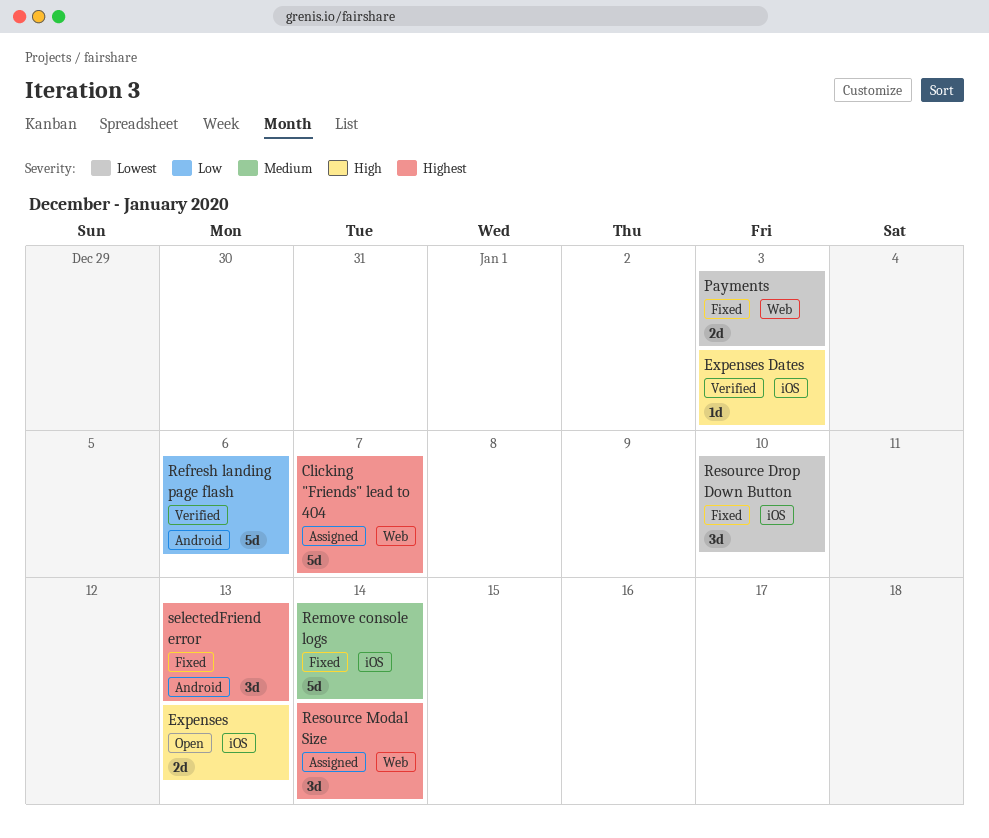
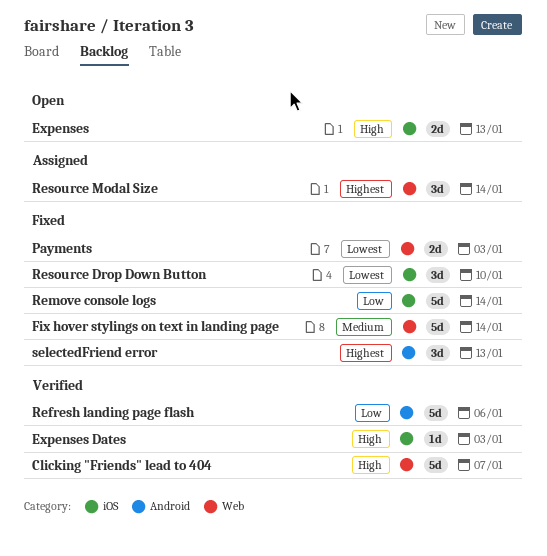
Clicking "Friends" lead to 404, status: Assigned -> Verified
Clicking "Friends" lead to 404, priority: Highest -> High
Fix hover stylings on text in landing page: none -> present
Remove console logs, priority: Medium -> Low

